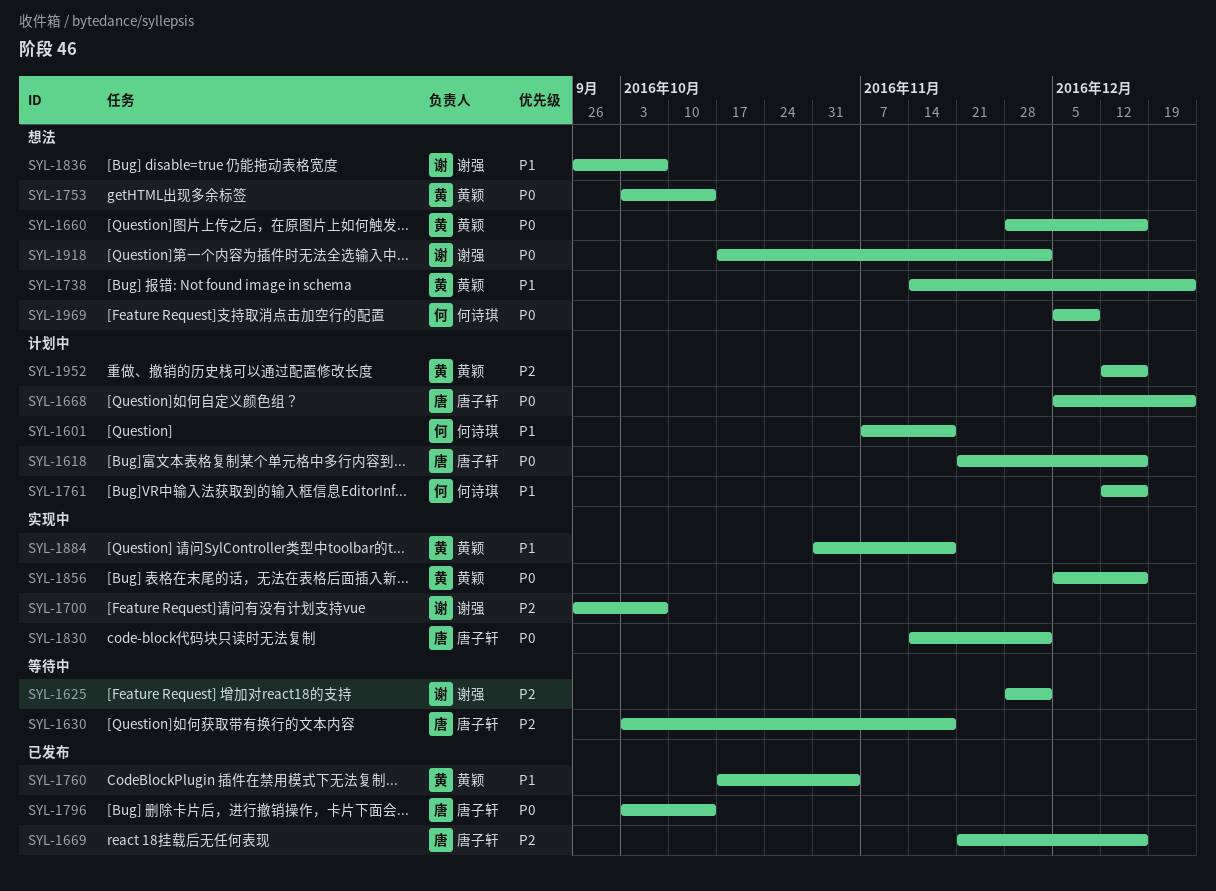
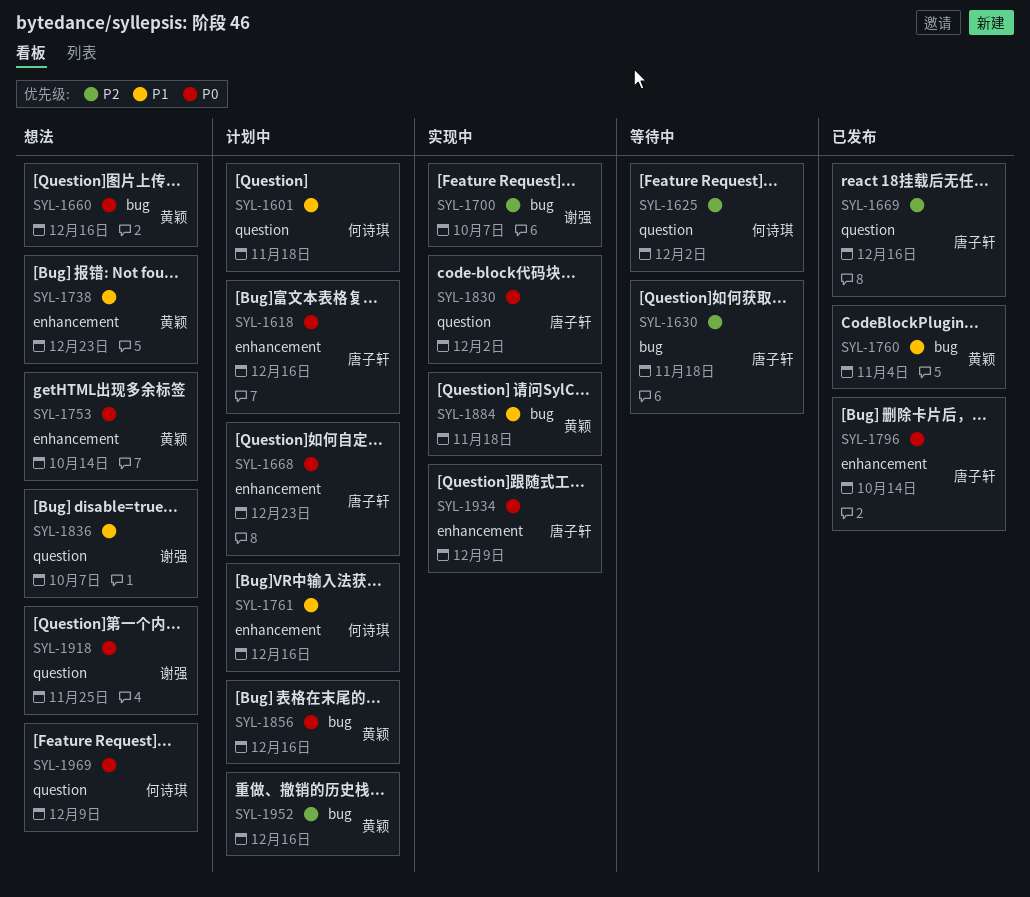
SYL-1625, owner: 谢强 -> 何诗琪
SYL-1856, status: 实现中 -> 计划中
SYL-1918, due: Dec 2 -> Nov 25
SYL-1934: none -> present

